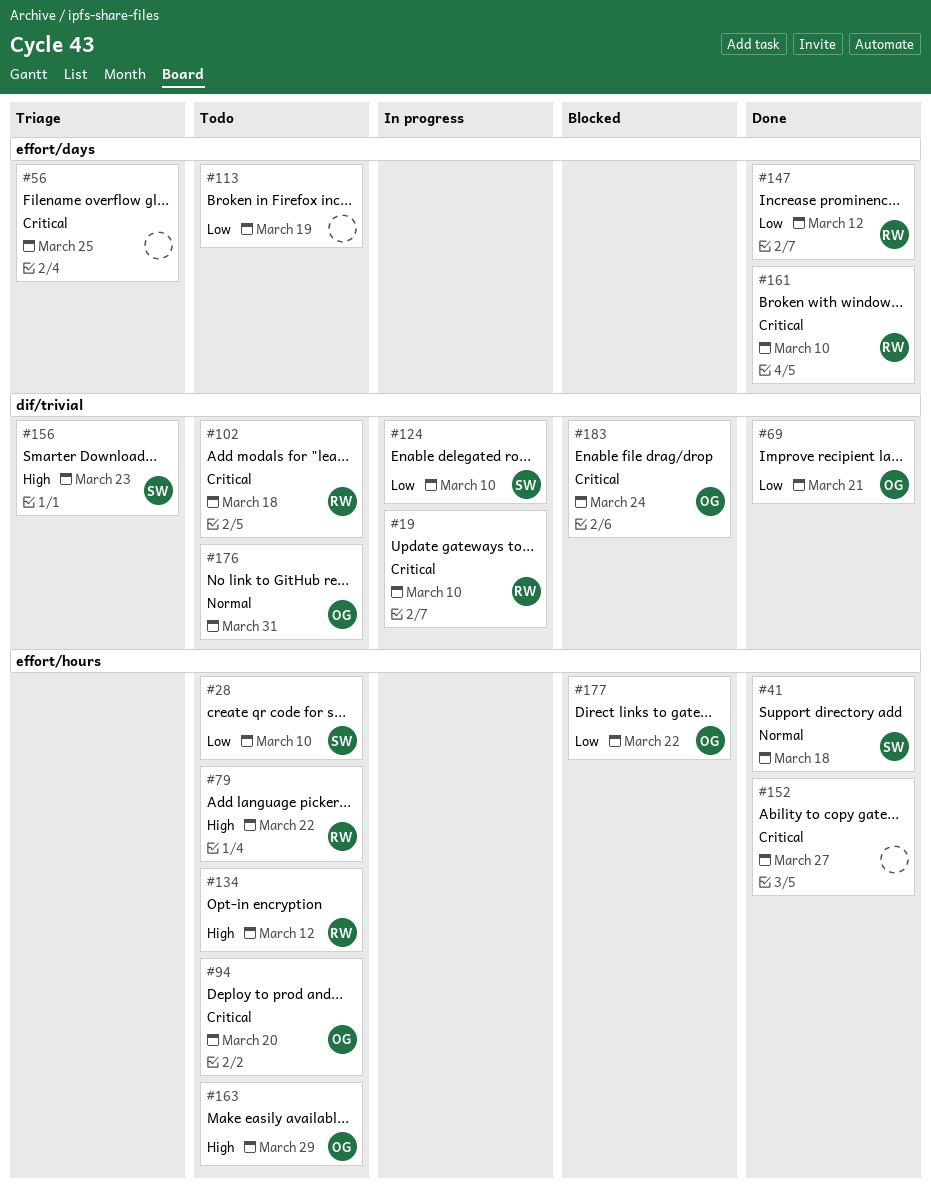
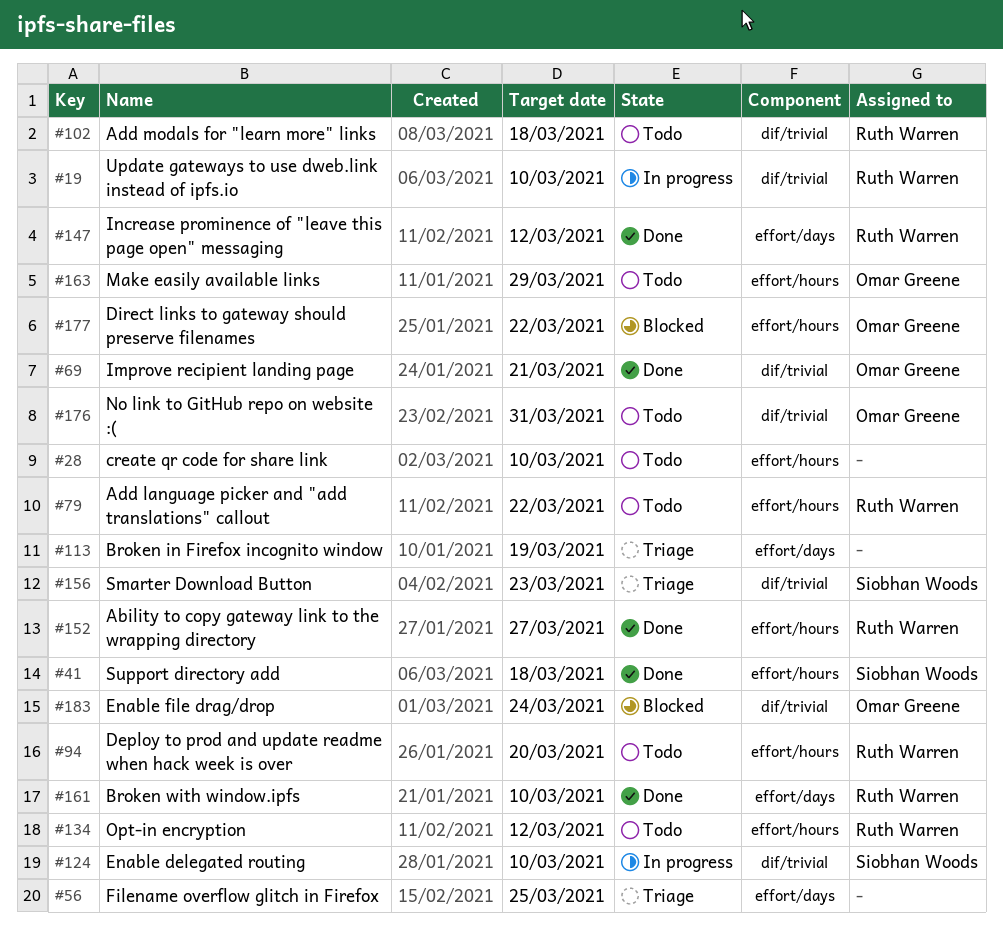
#28, owner: Siobhan Woods -> none
#94, owner: Omar Greene -> Ruth Warren
#113, status: Todo -> Triage
#152, owner: none -> Ruth Warren

